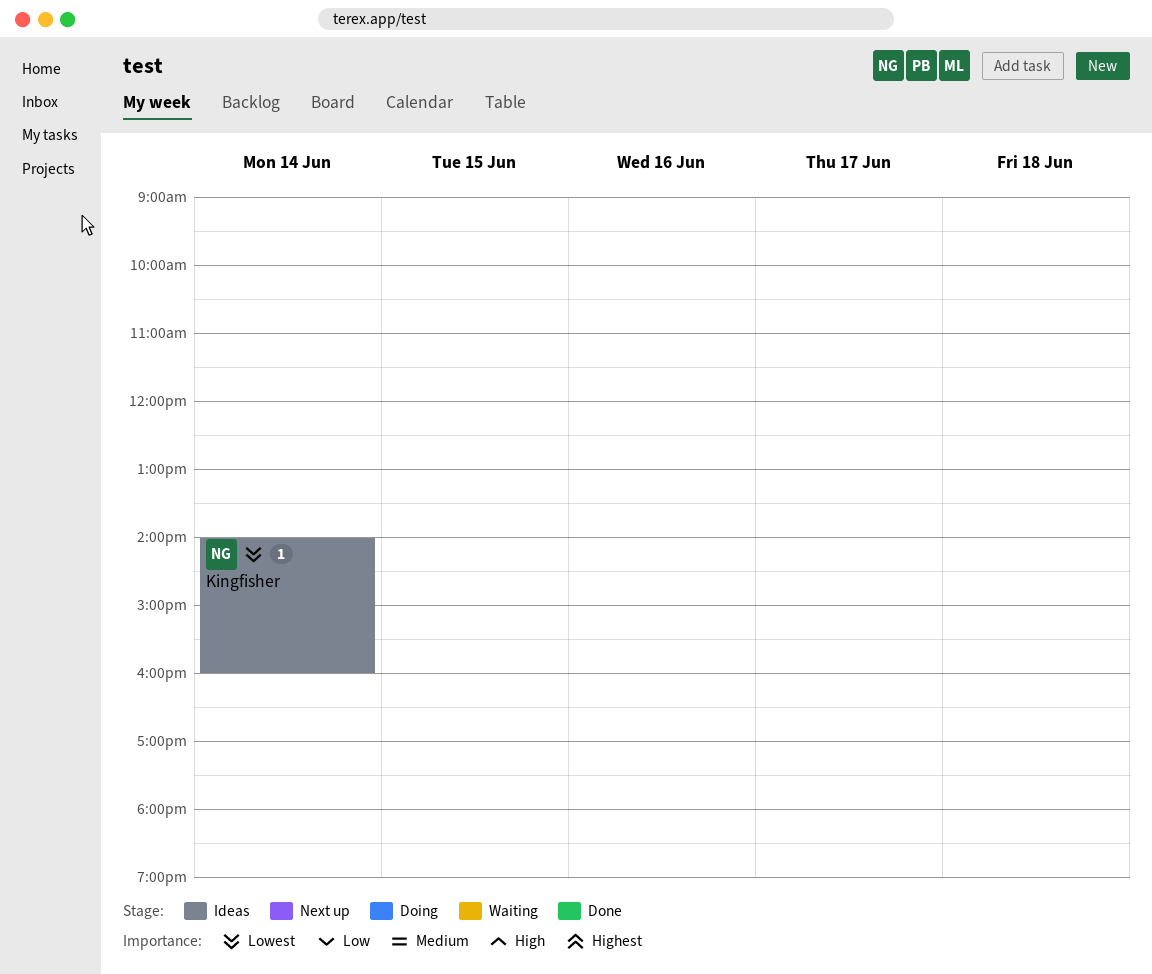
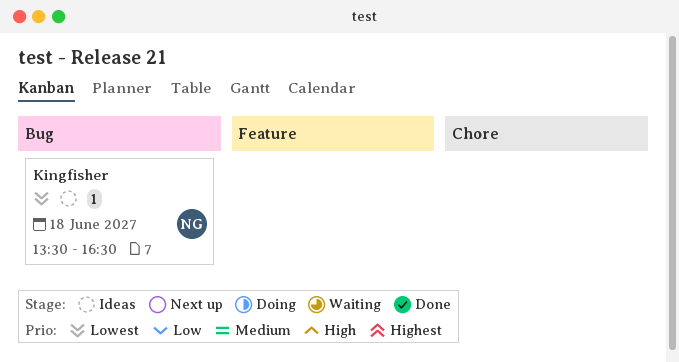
Kingfisher, day: Jun 14 -> Jun 18
Kingfisher, begins: 14:00 -> 13:30
Kingfisher, ends: 16:00 -> 16:30

